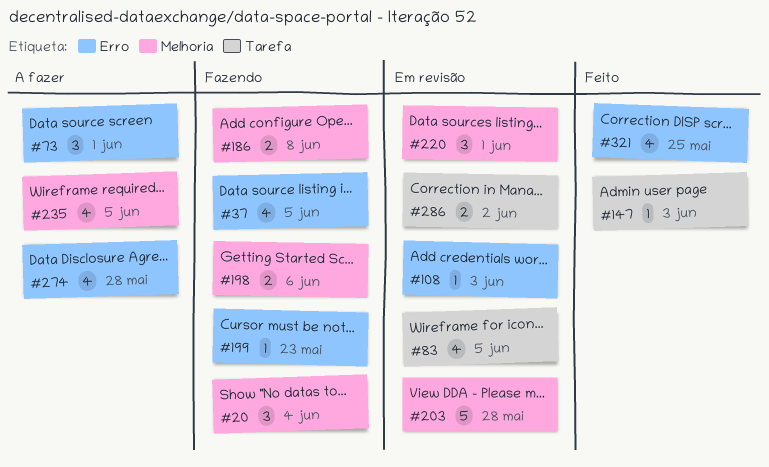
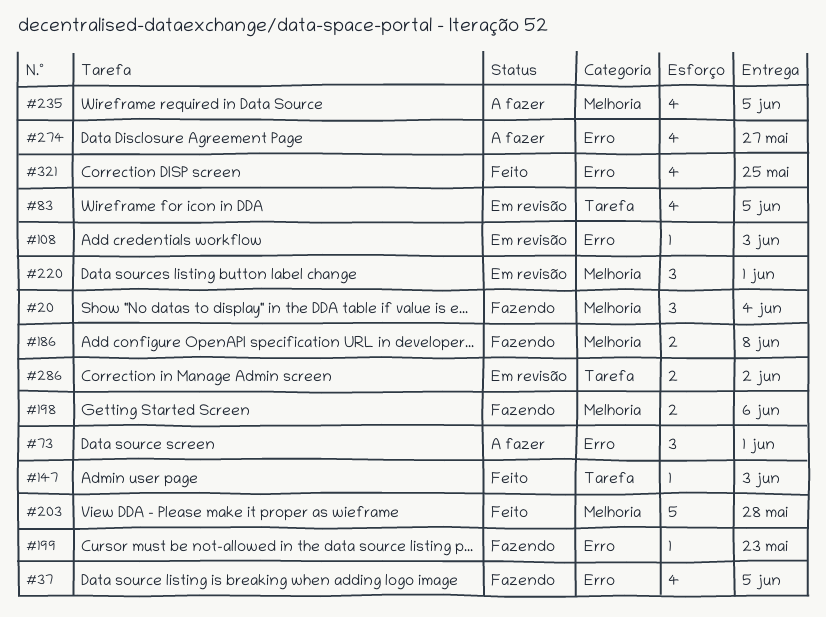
#203, status: Em revisão -> Feito
#274, due: May 28 -> May 27

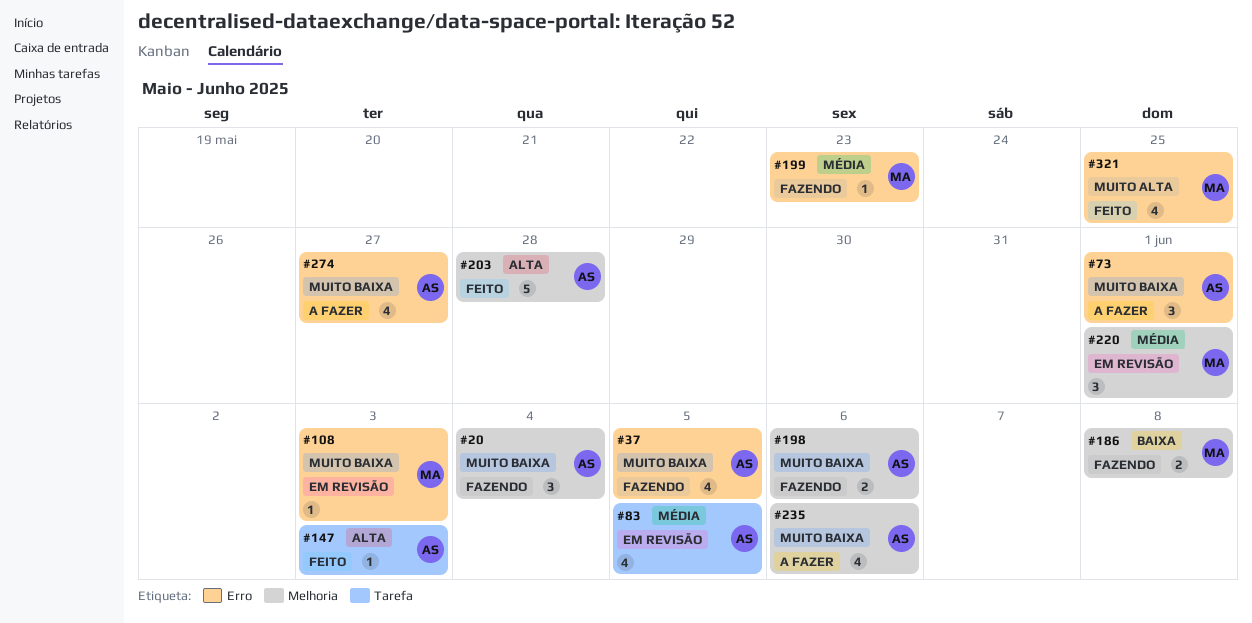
#235, due: Jun 5 -> Jun 6
#286: present -> none

